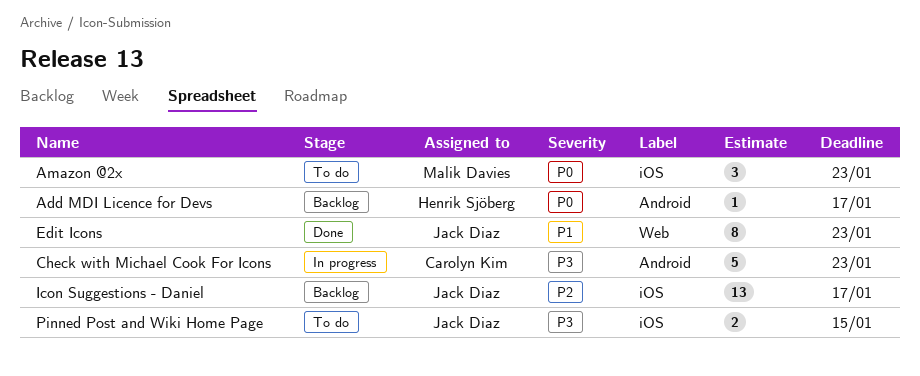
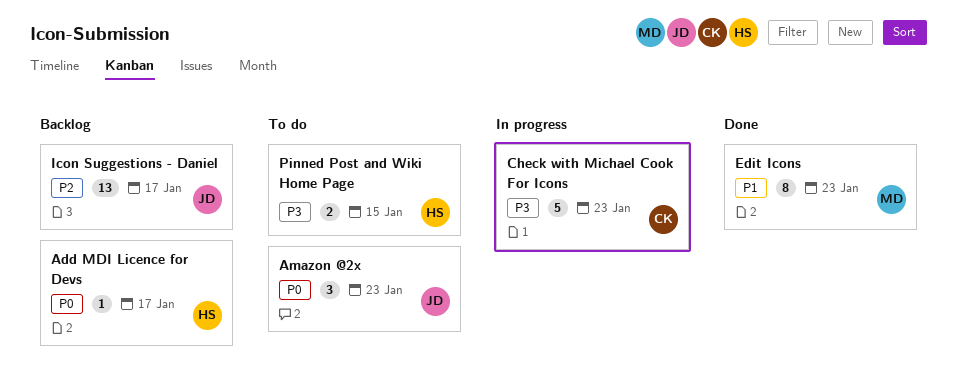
Amazon @2x, owner: Malik Davies -> Jack Diaz
Edit Icons, owner: Jack Diaz -> Malik Davies
Pinned Post and Wiki Home Page, owner: Jack Diaz -> Henrik Sjöberg

